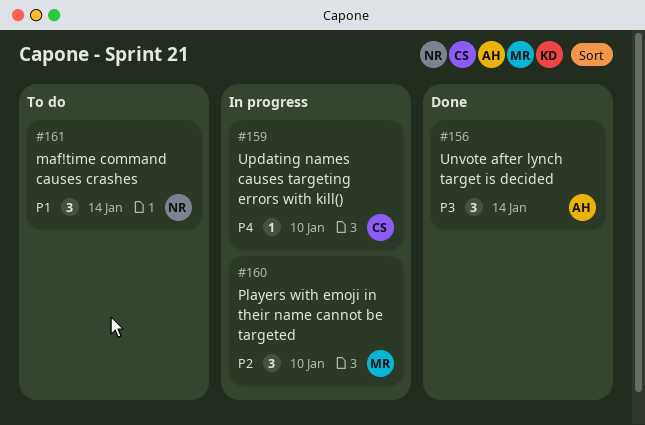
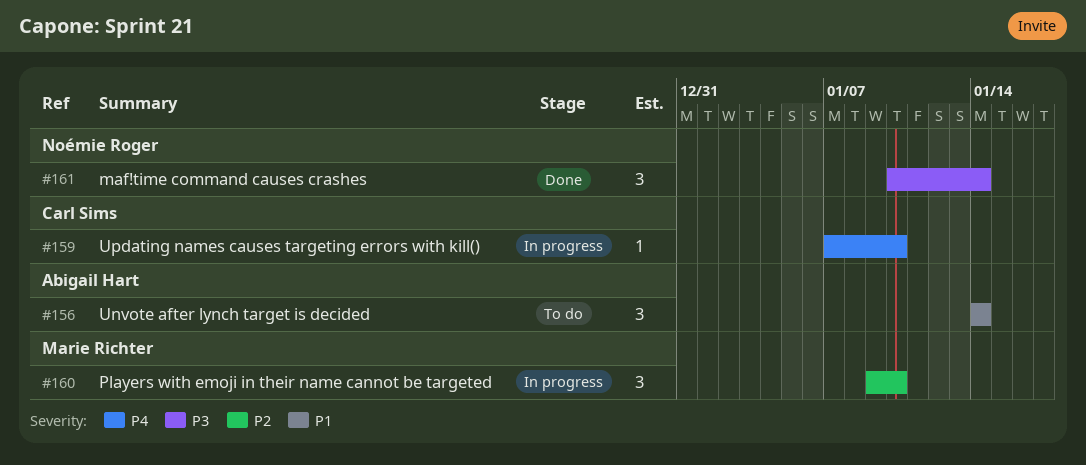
#156, status: Done -> To do
#156, priority: P3 -> P1
#161, status: To do -> Done
#161, priority: P1 -> P3

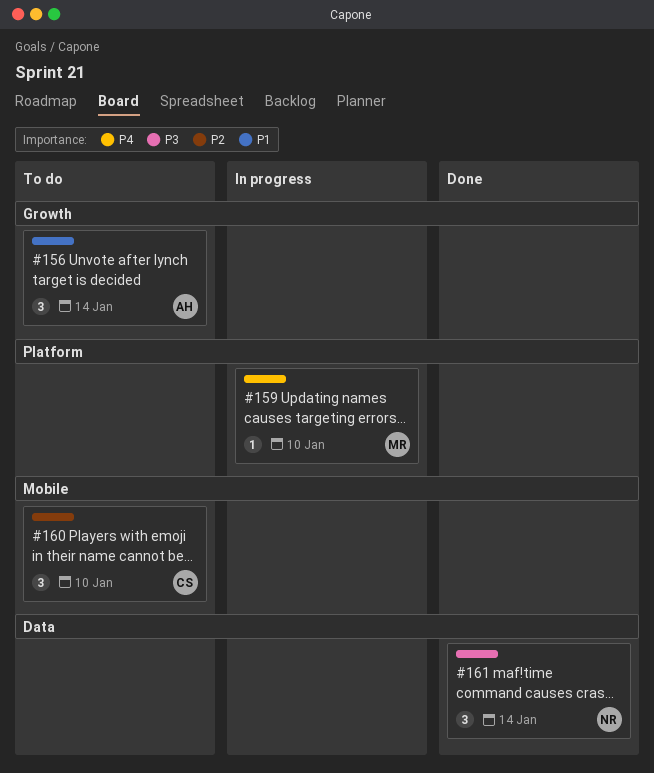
#159, owner: Carl Sims -> Marie Richter
#160, status: In progress -> To do
#160, owner: Marie Richter -> Carl Sims

